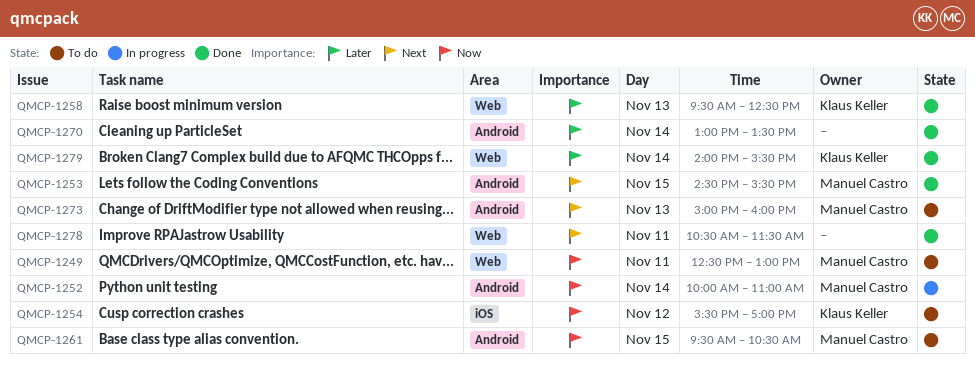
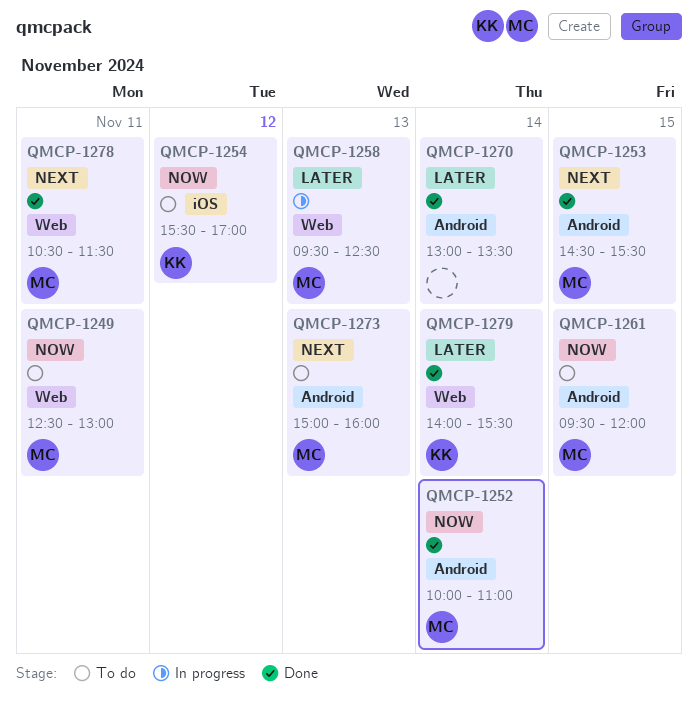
QMCP-1252, status: In progress -> Done
QMCP-1258, status: Done -> In progress
QMCP-1258, owner: Klaus Keller -> Manuel Castro
QMCP-1261, ends: 10:30 -> 12:00
QMCP-1278, owner: none -> Manuel Castro

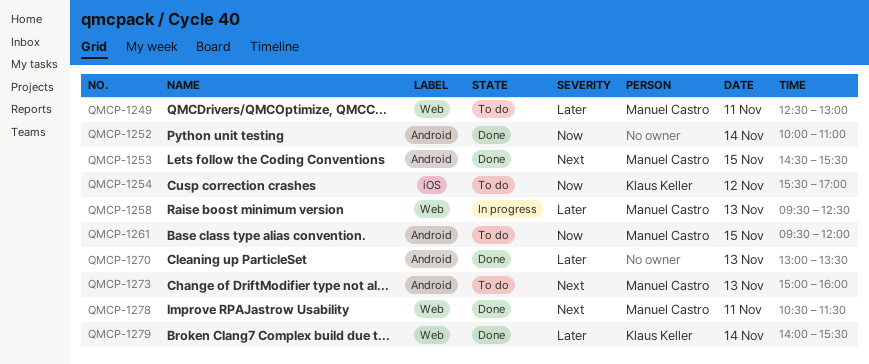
QMCP-1249, priority: Now -> Later
QMCP-1252, owner: Manuel Castro -> none
QMCP-1270, day: Nov 14 -> Nov 13

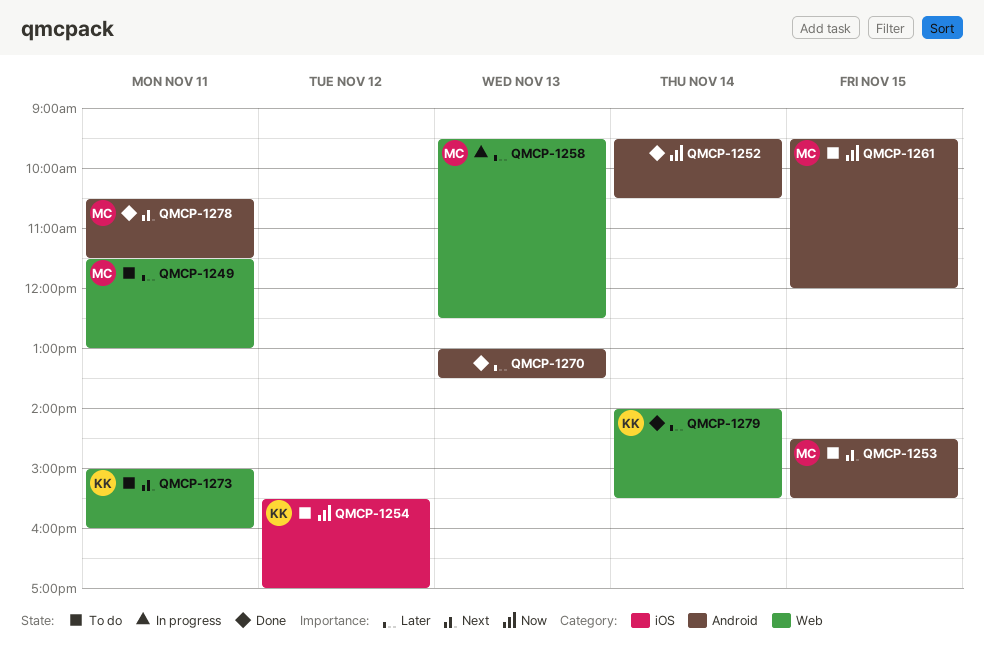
QMCP-1249, begins: 12:30 -> 11:30
QMCP-1252, begins: 10:00 -> 09:30
QMCP-1252, ends: 11:00 -> 10:30
QMCP-1253, status: Done -> To do
QMCP-1273, owner: Manuel Castro -> Klaus Keller
QMCP-1273, label: Android -> Web
QMCP-1273, day: Nov 13 -> Nov 11
QMCP-1278, label: Web -> Android

